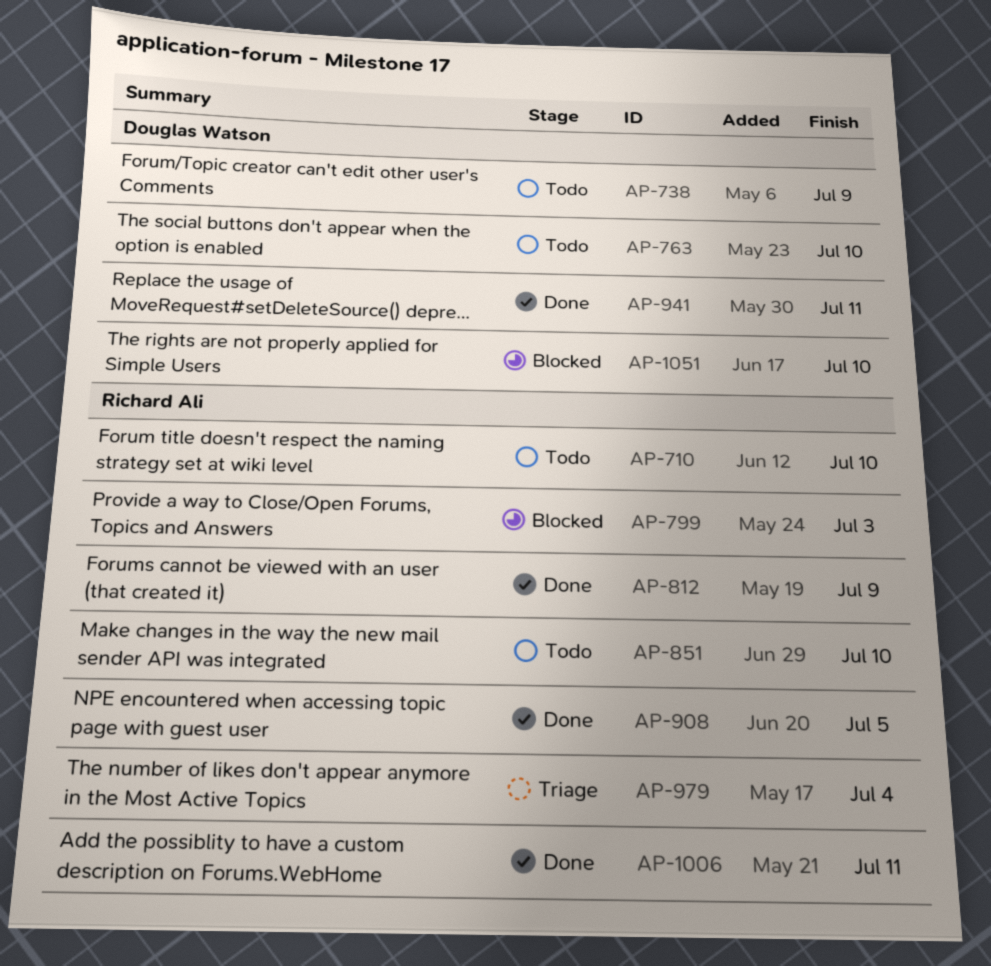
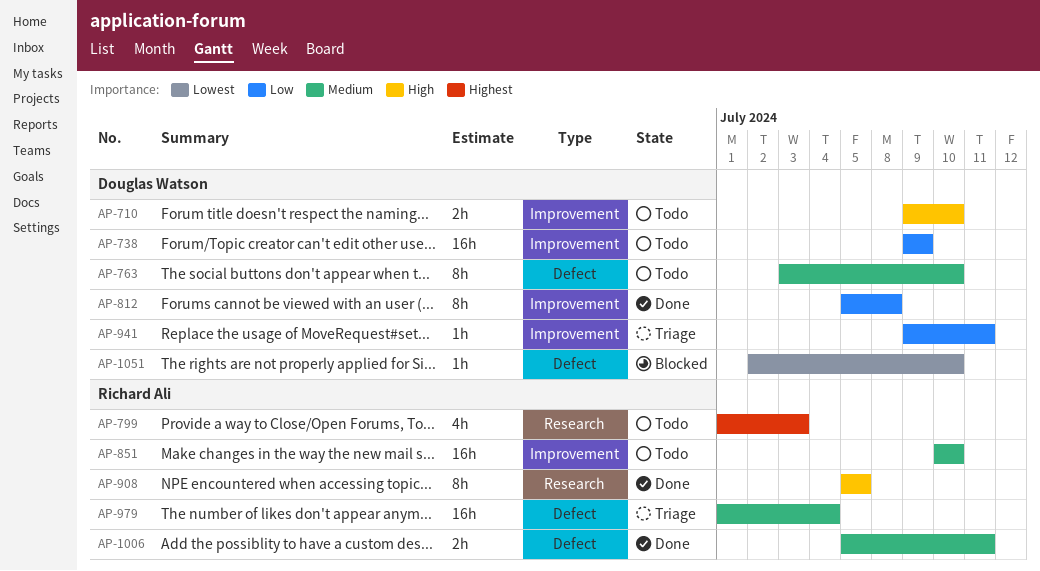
AP-710, owner: Richard Ali -> Douglas Watson
AP-799, status: Blocked -> Todo
AP-812, owner: Richard Ali -> Douglas Watson
AP-812, due: Jul 9 -> Jul 8
AP-941, status: Done -> Triage

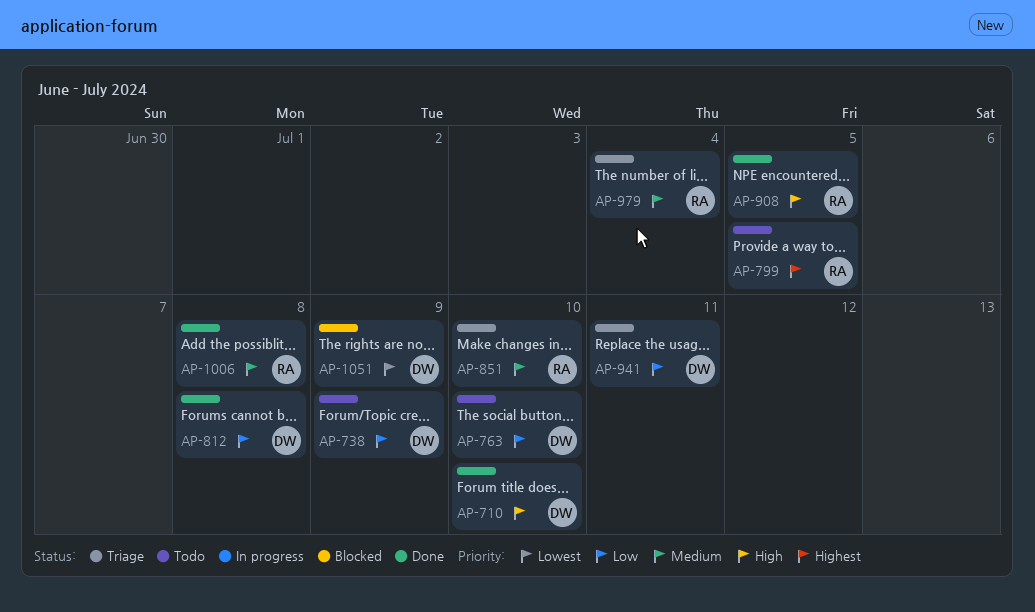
AP-710, status: Todo -> Done
AP-763, priority: Medium -> Low
AP-799, due: Jul 3 -> Jul 5
AP-851, status: Todo -> Triage
AP-1006, due: Jul 11 -> Jul 8
AP-1051, due: Jul 10 -> Jul 9

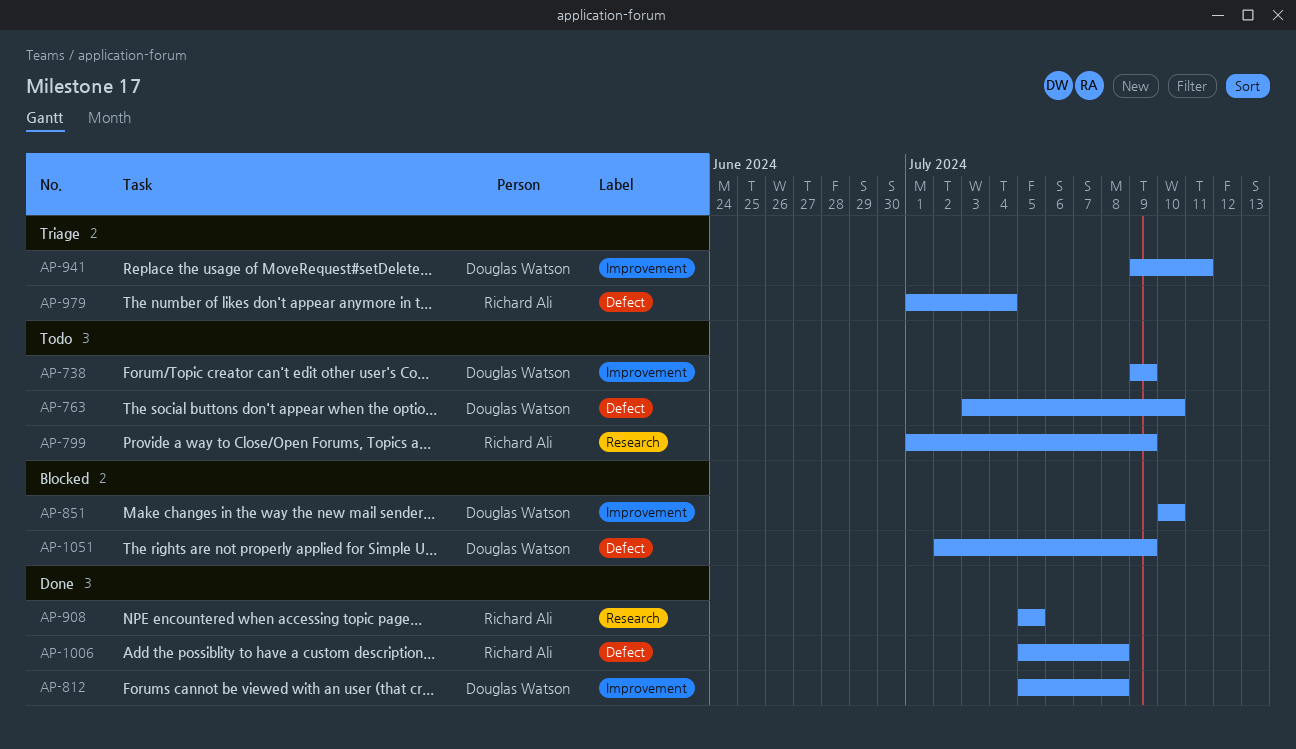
AP-710: present -> none
AP-799, due: Jul 5 -> Jul 9
AP-851, status: Triage -> Blocked
AP-851, owner: Richard Ali -> Douglas Watson

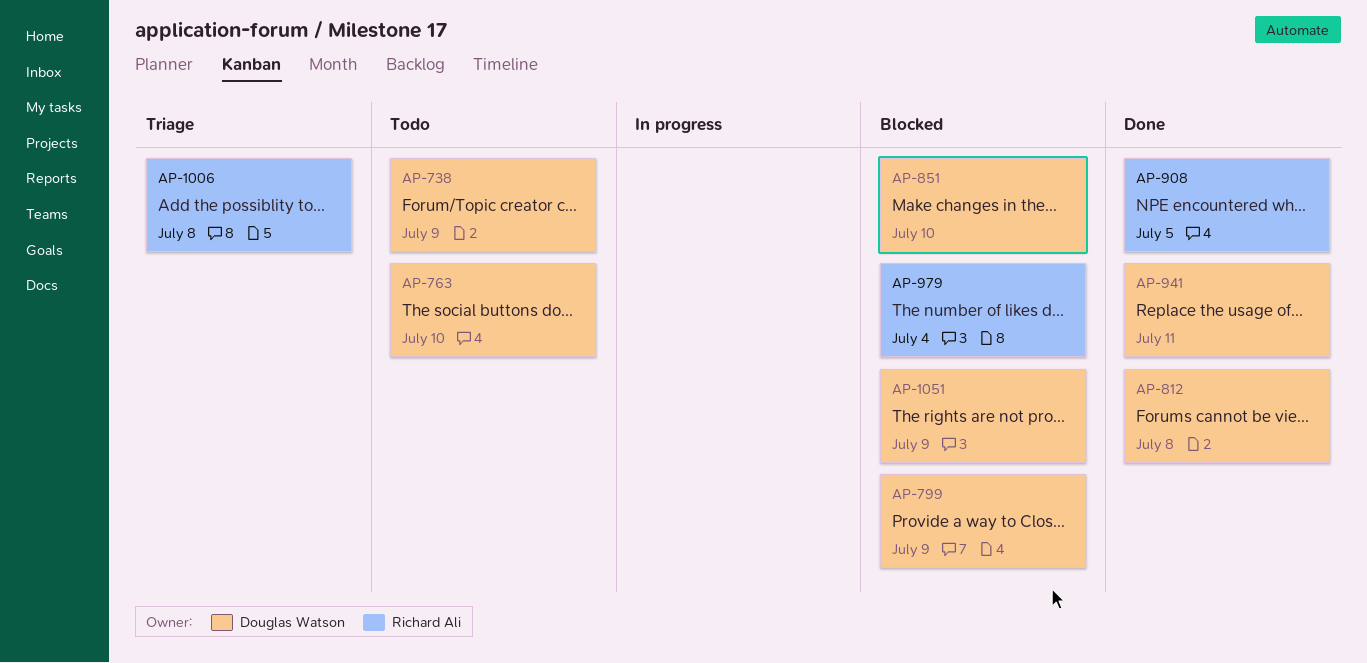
AP-799, status: Todo -> Blocked
AP-799, owner: Richard Ali -> Douglas Watson
AP-941, status: Triage -> Done
AP-979, status: Triage -> Blocked
AP-1006, status: Done -> Triage

